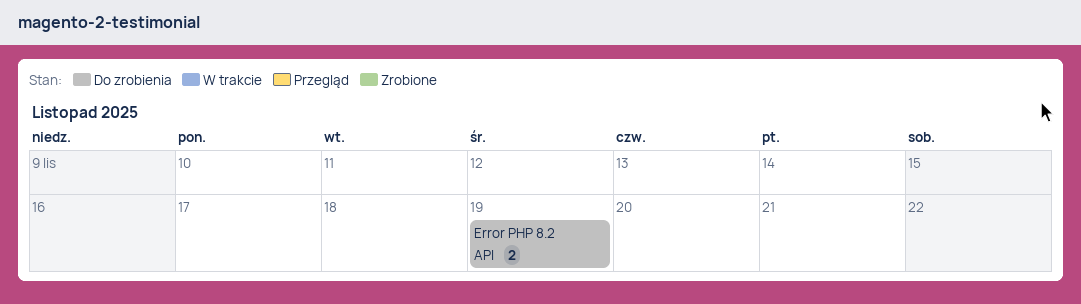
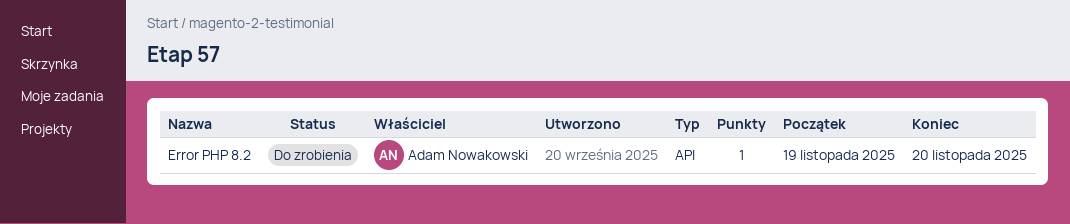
Error PHP 8.2, estimate: 2 -> 1
Error PHP 8.2, due: Nov 19 -> Nov 20

